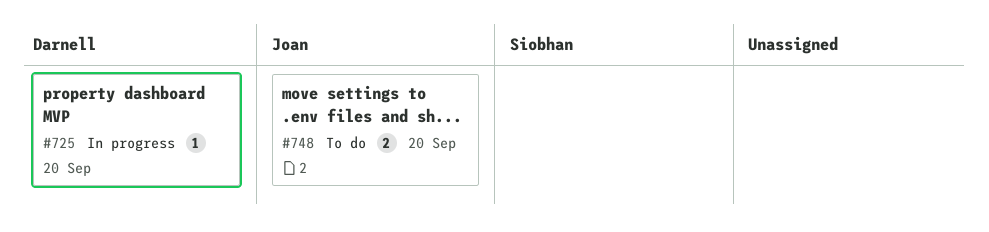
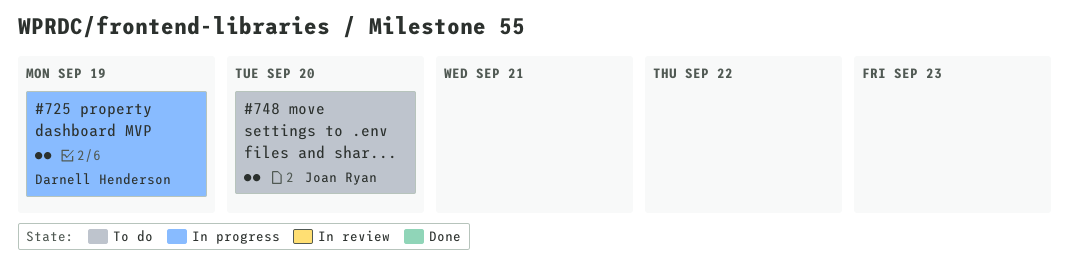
#725, estimate: 1 -> 2
#725, due: Sep 20 -> Sep 19

